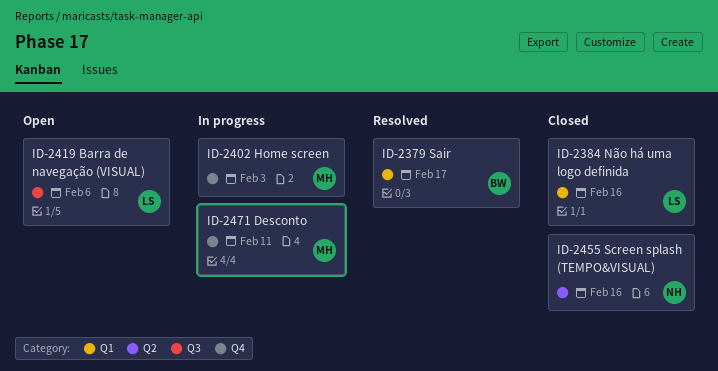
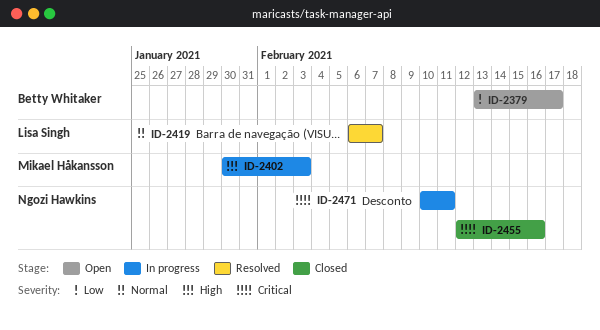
ID-2379, status: Resolved -> Open
ID-2384: present -> none
ID-2419, status: Open -> Resolved
ID-2419, due: Feb 6 -> Feb 7
ID-2471, owner: Mikael Håkansson -> Ngozi Hawkins

